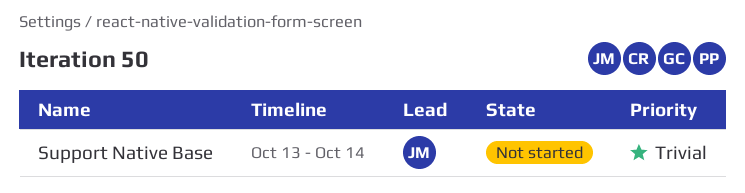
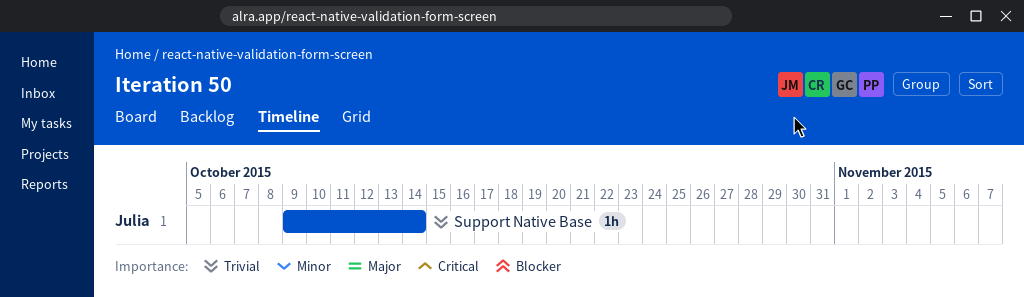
Support Native Base, start: Oct 13 -> Oct 9

